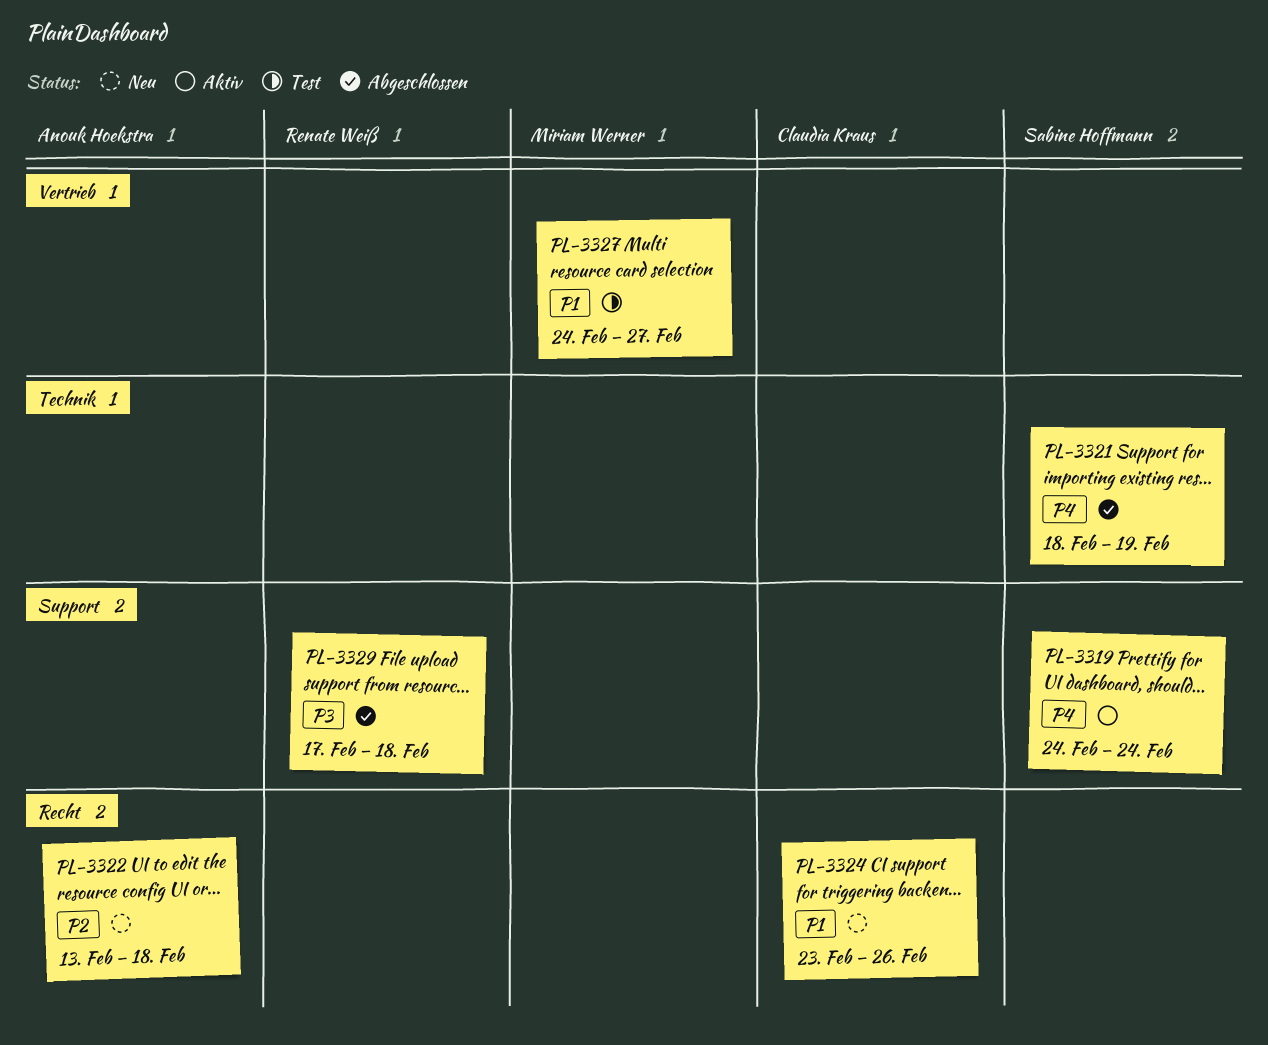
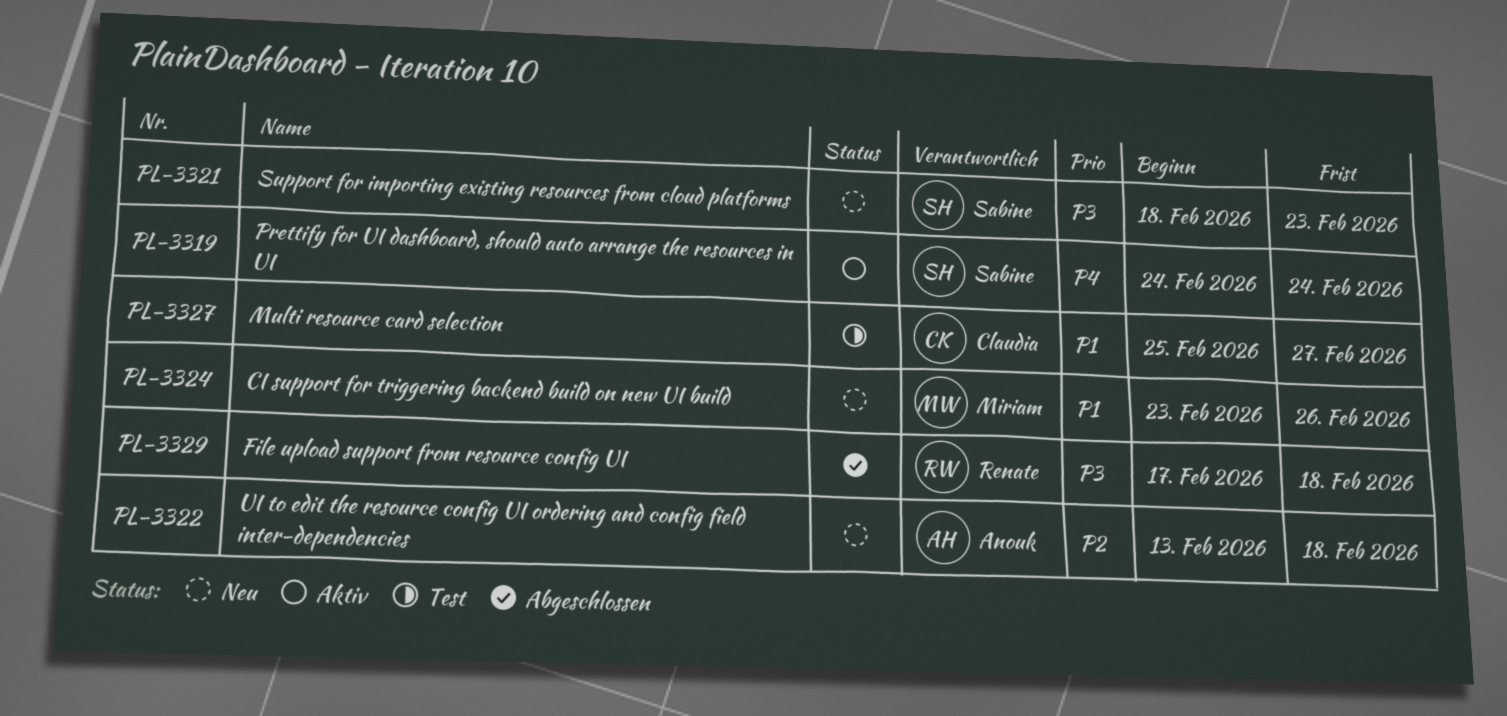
PL-3321, status: Abgeschlossen -> Neu
PL-3321, priority: P4 -> P3
PL-3321, due: Feb 19 -> Feb 23
PL-3324, owner: Claudia Kraus -> Miriam Werner
PL-3327, owner: Miriam Werner -> Claudia Kraus
PL-3327, start: Feb 24 -> Feb 25

